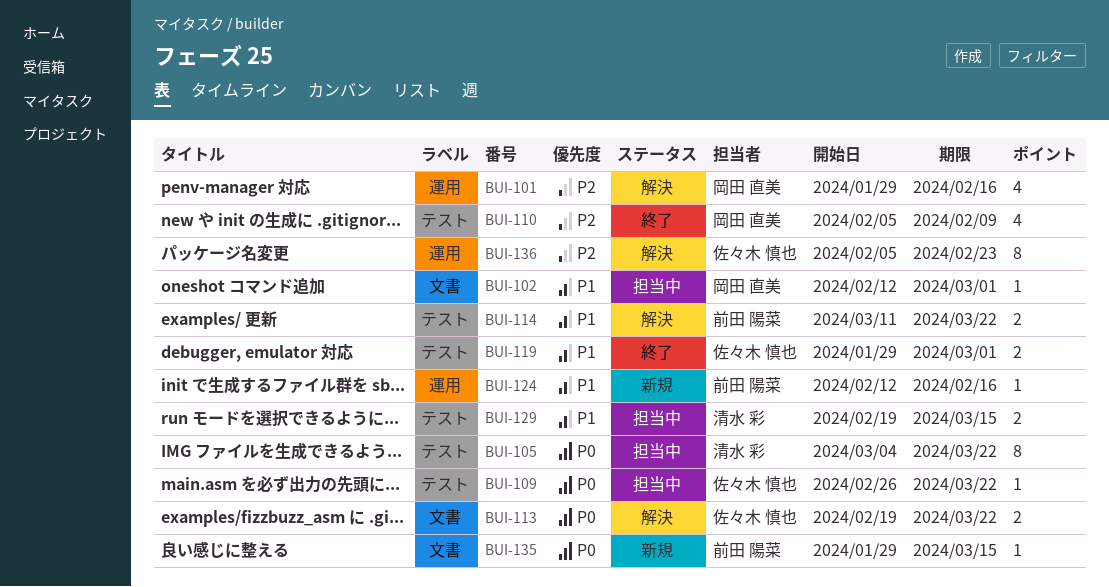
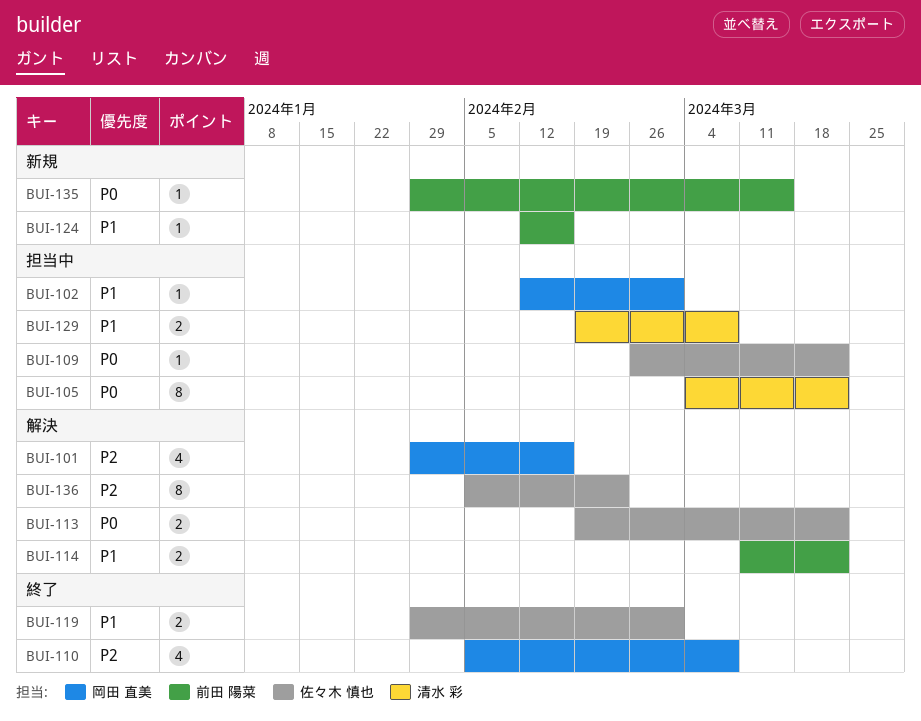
BUI-110, due: Feb 9 -> Mar 8
BUI-129, due: Mar 15 -> Mar 8

